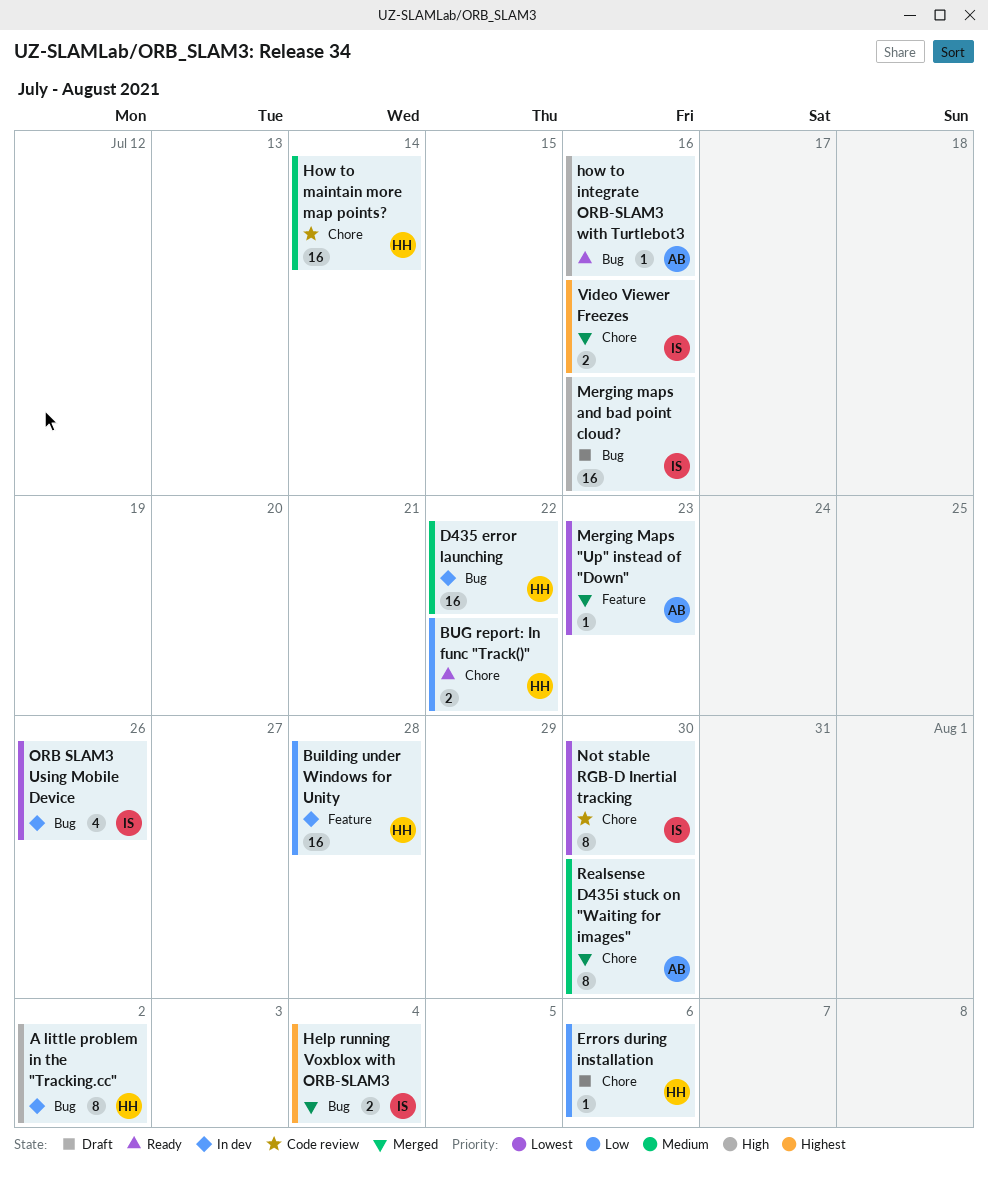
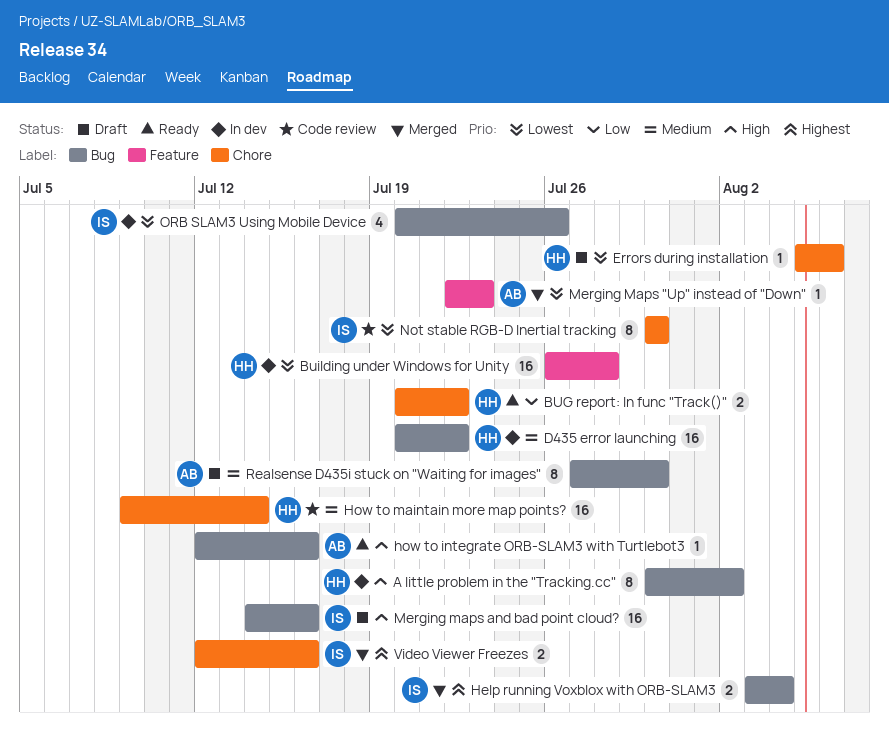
Building under Windows for Unity, priority: Low -> Lowest
Errors during installation, priority: Low -> Lowest
Realsense D435i stuck on "Waiting for images", status: Merged -> Draft
Realsense D435i stuck on "Waiting for images", label: Chore -> Bug

